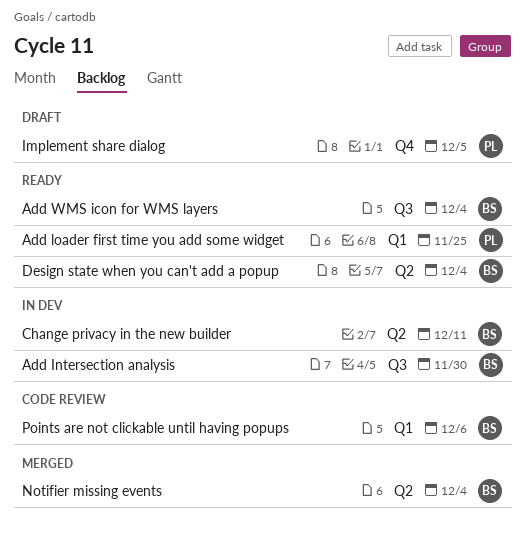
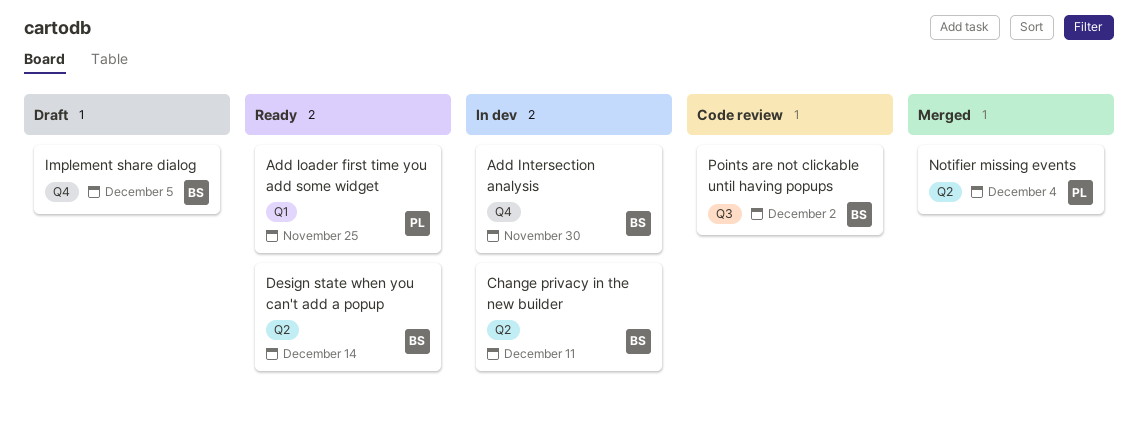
Add Intersection analysis, label: Q3 -> Q4
Add WMS icon for WMS layers: present -> none
Design state when you can't add a popup, due: Dec 4 -> Dec 14
Implement share dialog, owner: PL -> BS
Notifier missing events, owner: BS -> PL
Points are not clickable until having popups, label: Q1 -> Q3
Points are not clickable until having popups, due: Dec 6 -> Dec 2

